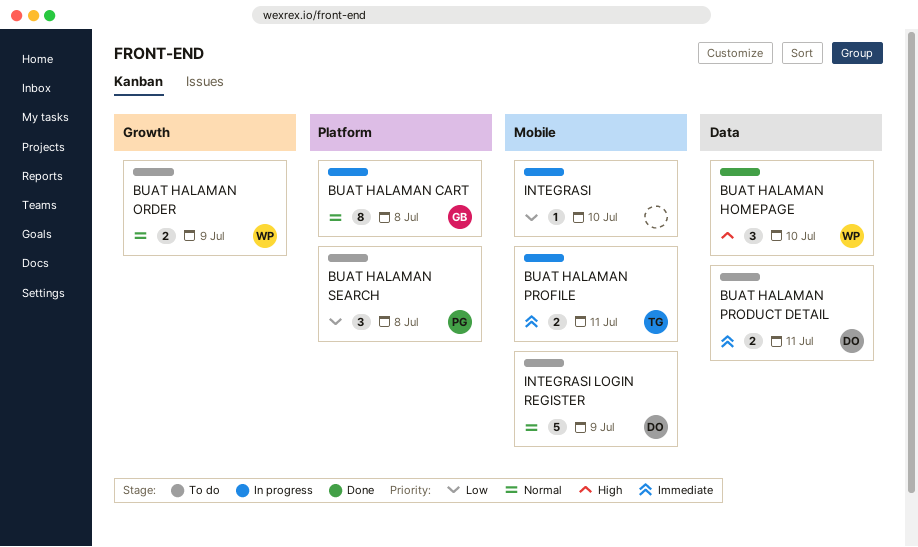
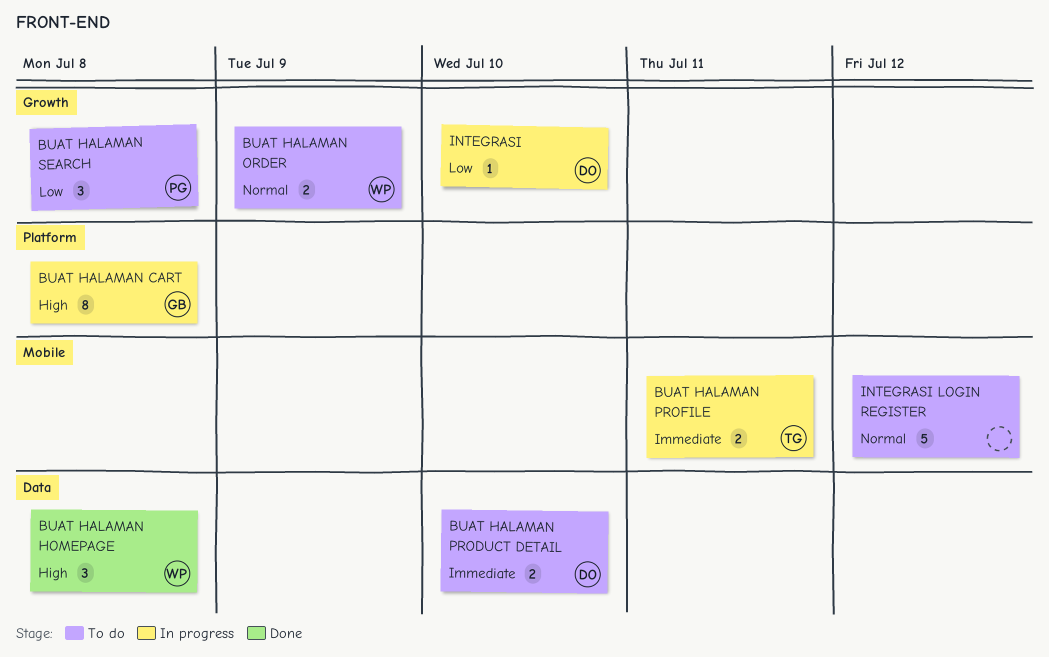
BUAT HALAMAN CART, priority: Normal -> High
BUAT HALAMAN HOMEPAGE, due: Jul 10 -> Jul 8
BUAT HALAMAN PRODUCT DETAIL, due: Jul 11 -> Jul 10
BUAT HALAMAN SEARCH, label: Platform -> Growth
INTEGRASI, owner: none -> DO
INTEGRASI, label: Mobile -> Growth
INTEGRASI LOGIN REGISTER, owner: DO -> none
INTEGRASI LOGIN REGISTER, due: Jul 9 -> Jul 12

